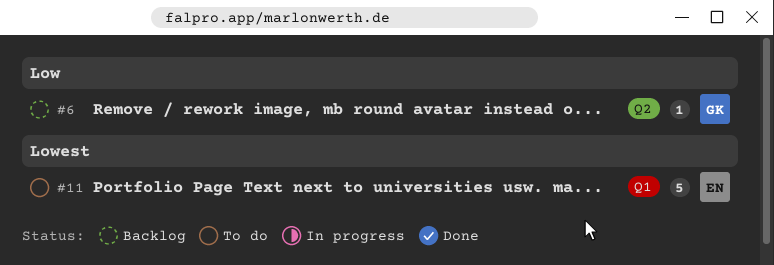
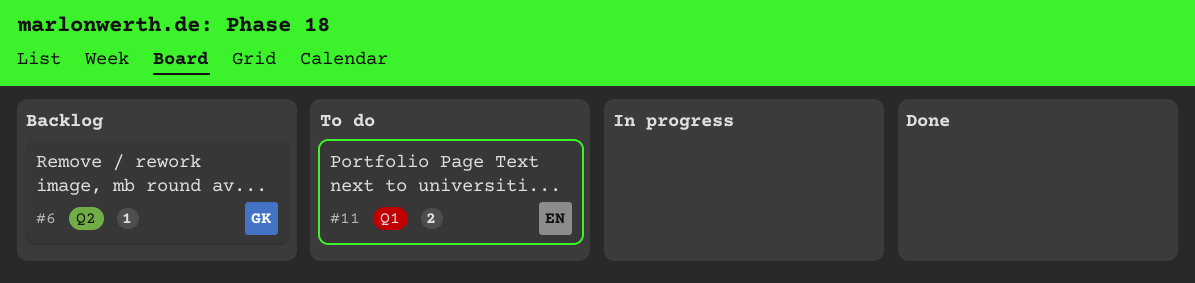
#11, estimate: 5 -> 2

